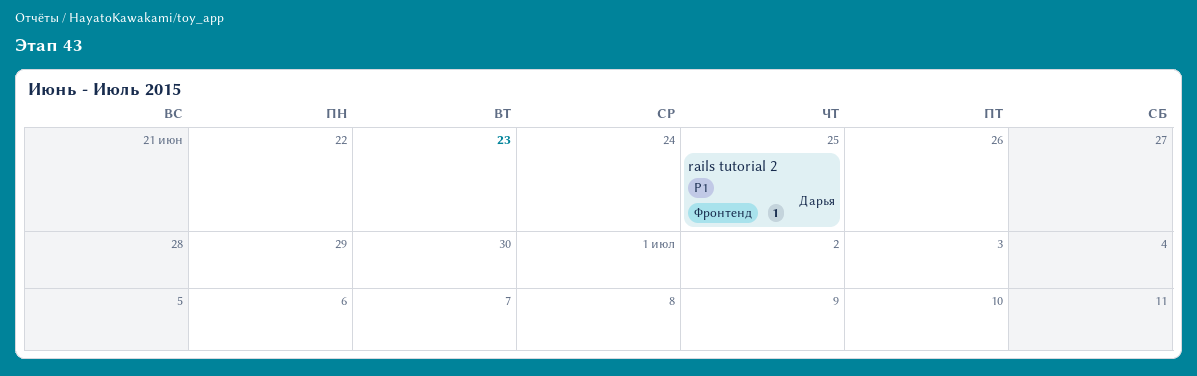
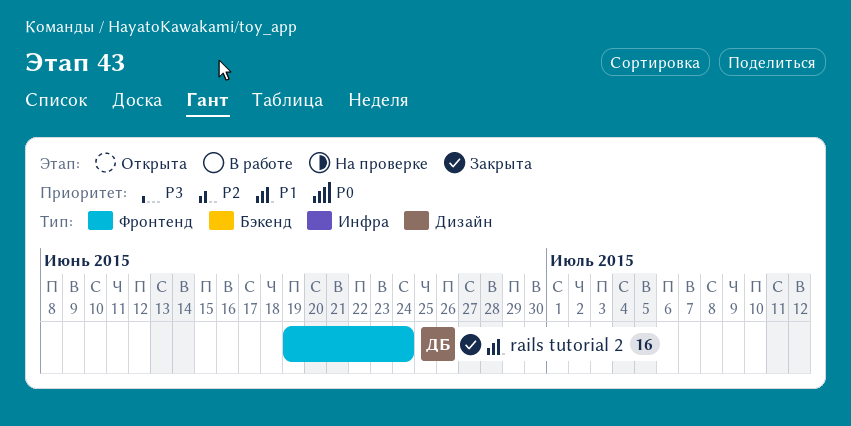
rails tutorial 2, estimate: 1 -> 16
rails tutorial 2, due: Jun 25 -> Jun 24

